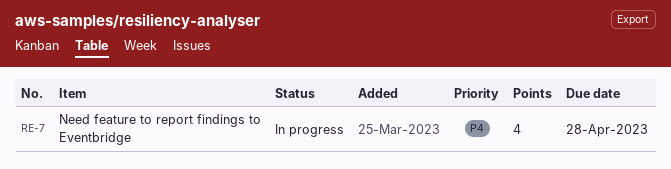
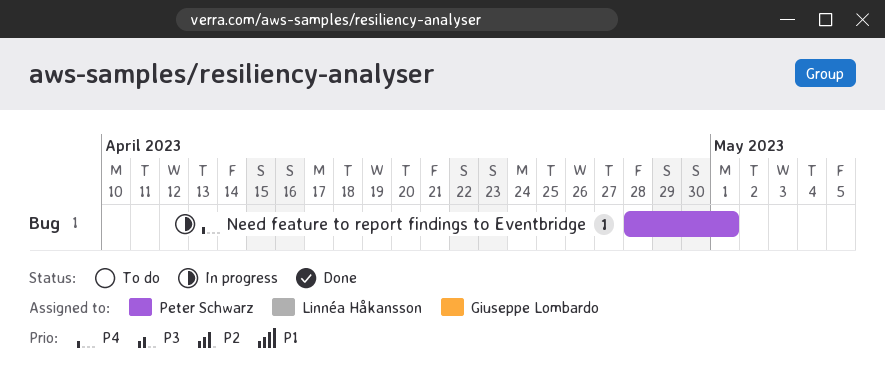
Need feature to report findings to Eventbridge, estimate: 4 -> 1
Need feature to report findings to Eventbridge, due: Apr 28 -> May 1

